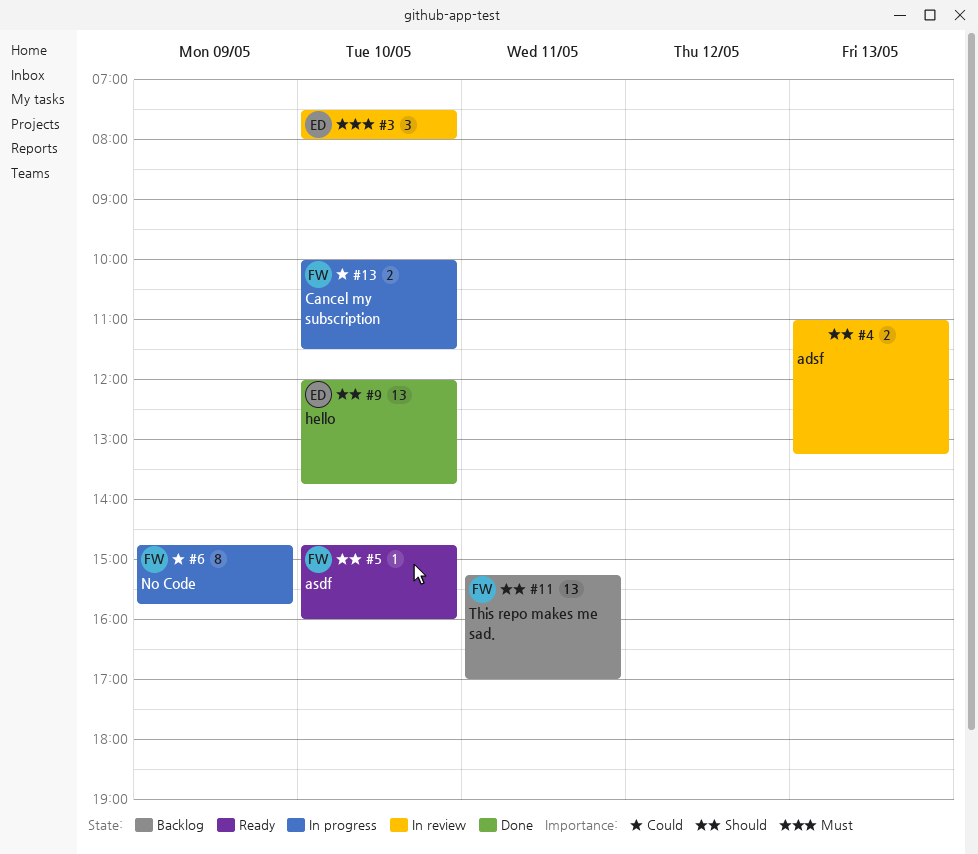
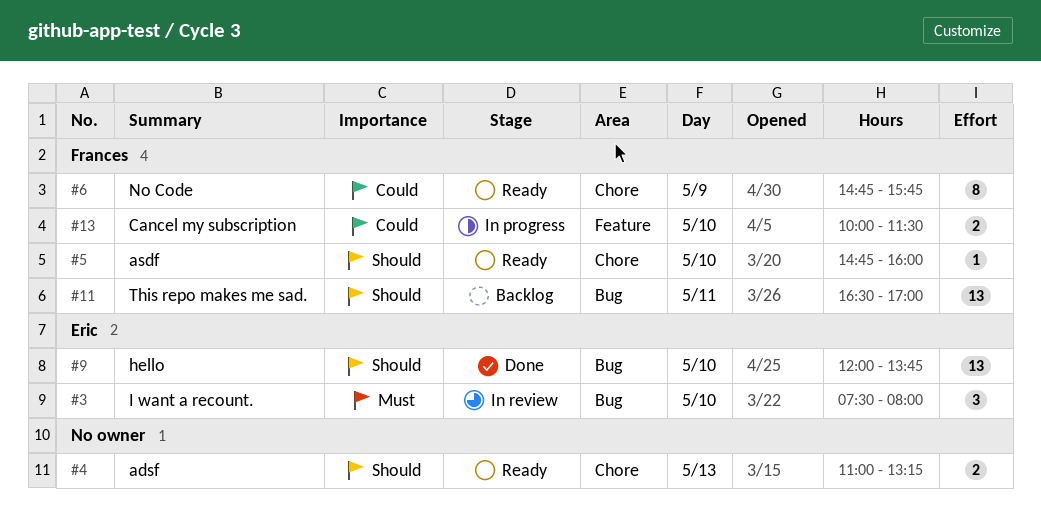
#4, status: In review -> Ready
#6, status: In progress -> Ready
#11, begins: 15:15 -> 16:30

